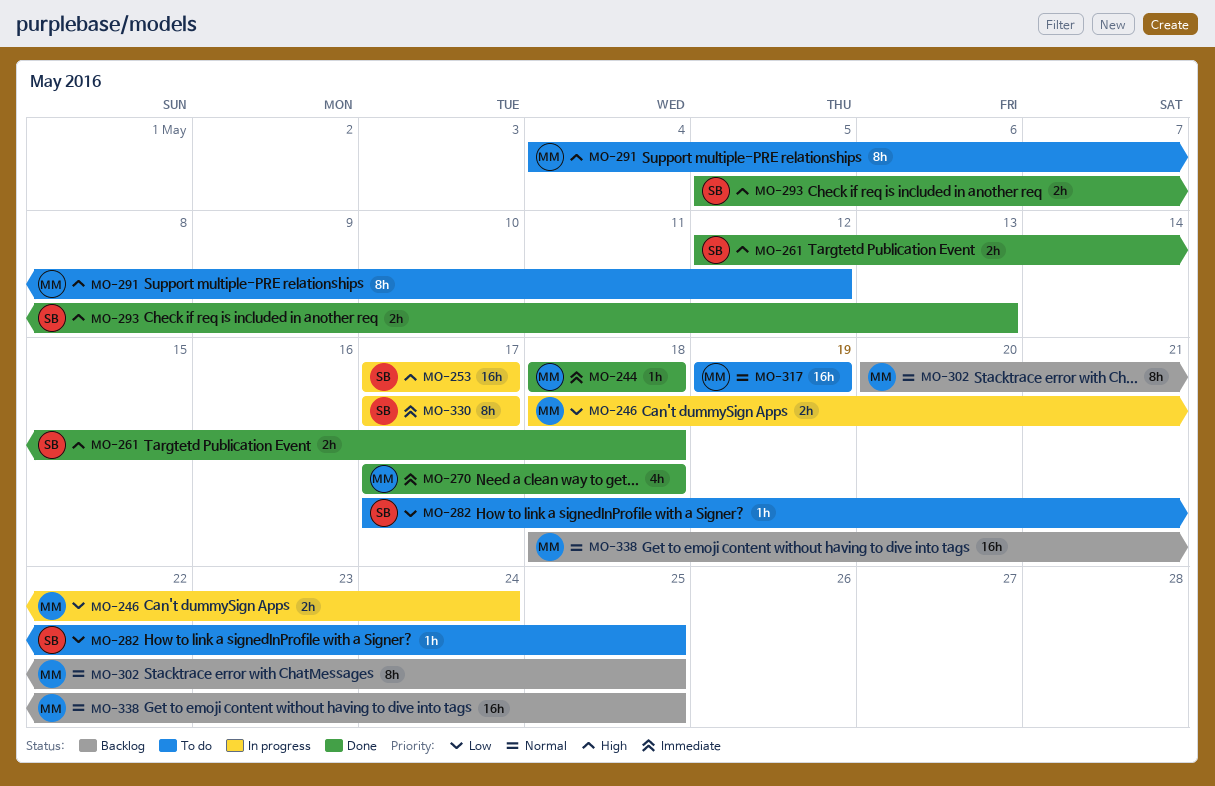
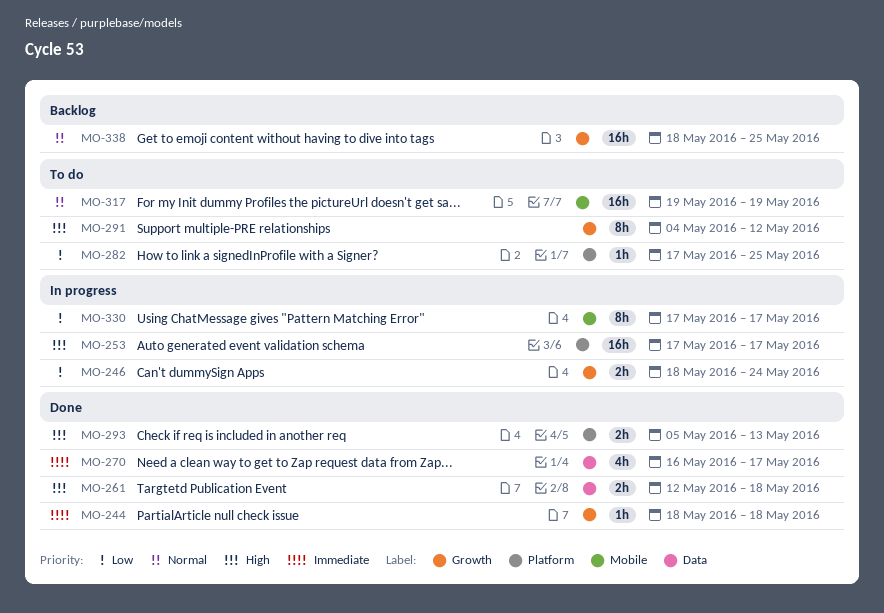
MO-270, start: May 17 -> May 16
MO-270, due: May 18 -> May 17
MO-302: present -> none
MO-330, priority: Immediate -> Low

